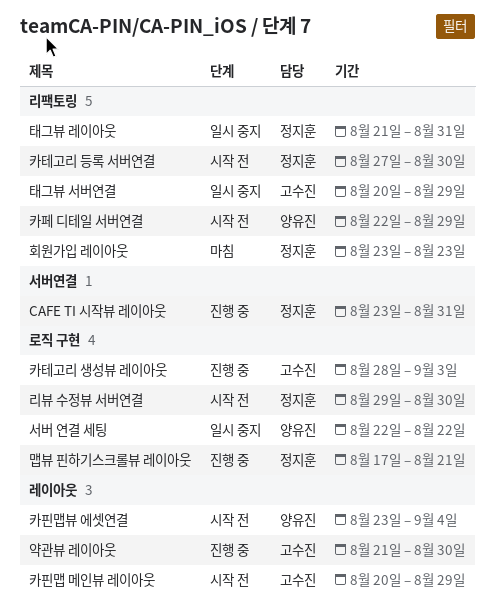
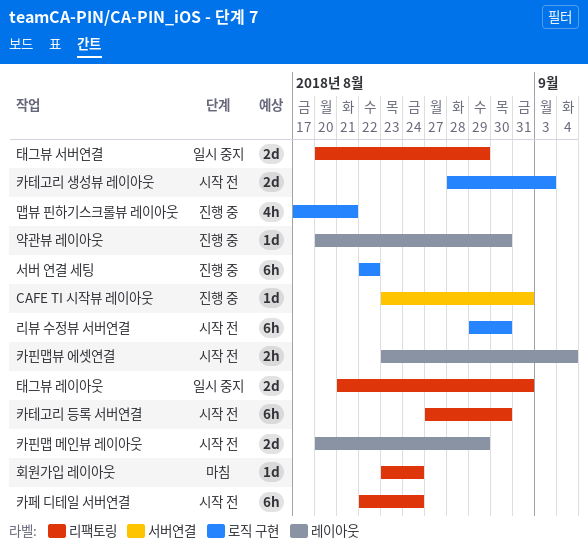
서버 연결 세팅, status: 일시 중지 -> 진행 중
약관뷰 레이아웃, start: Aug 21 -> Aug 20
카테고리 생성뷰 레이아웃, status: 진행 중 -> 시작 전
카페 디테일 서버연결, due: Aug 29 -> Aug 24
회원가입 레이아웃, due: Aug 23 -> Aug 24

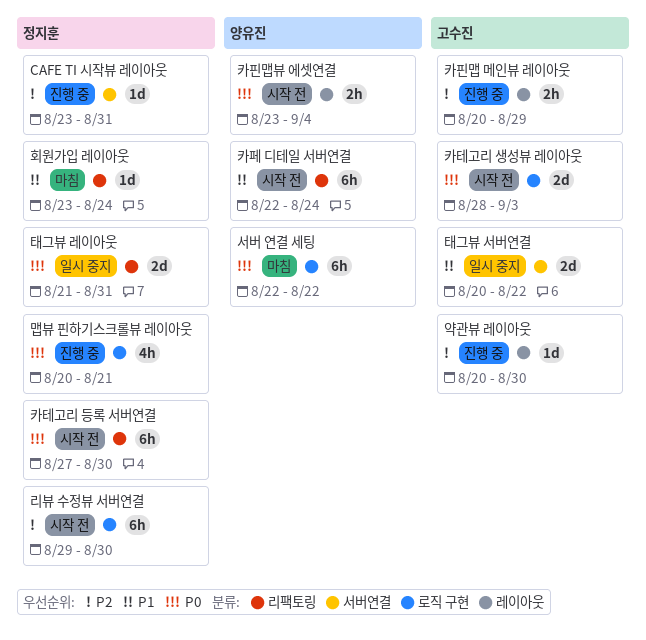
맵뷰 핀하기스크롤뷰 레이아웃, start: Aug 17 -> Aug 20
서버 연결 세팅, status: 진행 중 -> 마침
카핀맵 메인뷰 레이아웃, status: 시작 전 -> 진행 중
카핀맵 메인뷰 레이아웃, estimate: 2d -> 2h
태그뷰 서버연결, label: 리팩토링 -> 서버연결
태그뷰 서버연결, due: Aug 29 -> Aug 22

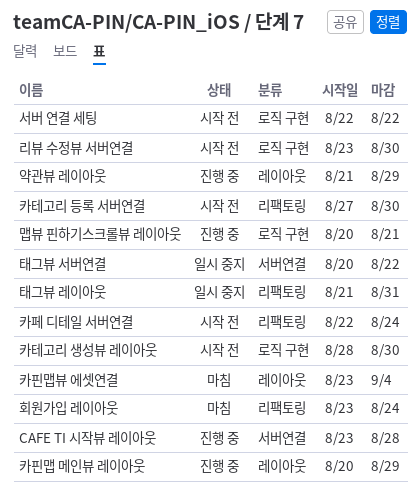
CAFE TI 시작뷰 레이아웃, due: Aug 31 -> Aug 28
리뷰 수정뷰 서버연결, start: Aug 29 -> Aug 23
서버 연결 세팅, status: 마침 -> 시작 전
약관뷰 레이아웃, start: Aug 20 -> Aug 21
약관뷰 레이아웃, due: Aug 30 -> Aug 29
카테고리 생성뷰 레이아웃, due: Sep 3 -> Aug 30
카핀맵뷰 에셋연결, status: 시작 전 -> 마침

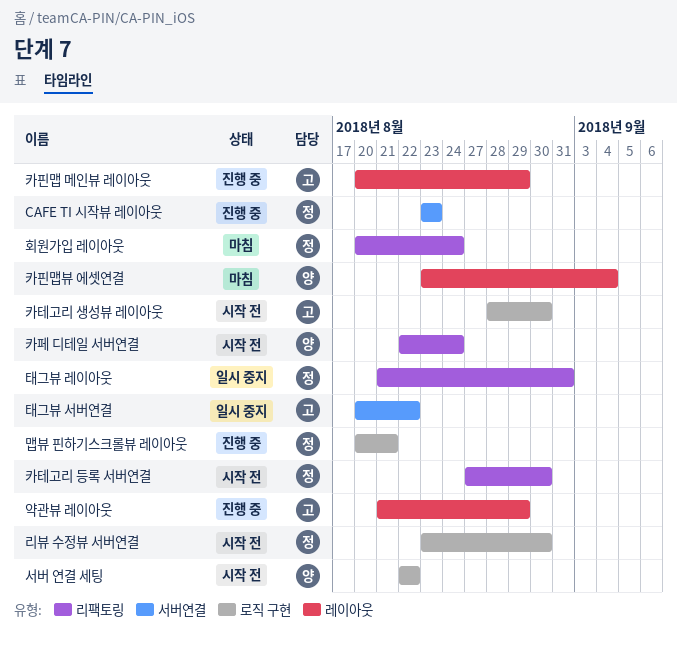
CAFE TI 시작뷰 레이아웃, due: Aug 28 -> Aug 23
회원가입 레이아웃, start: Aug 23 -> Aug 20

